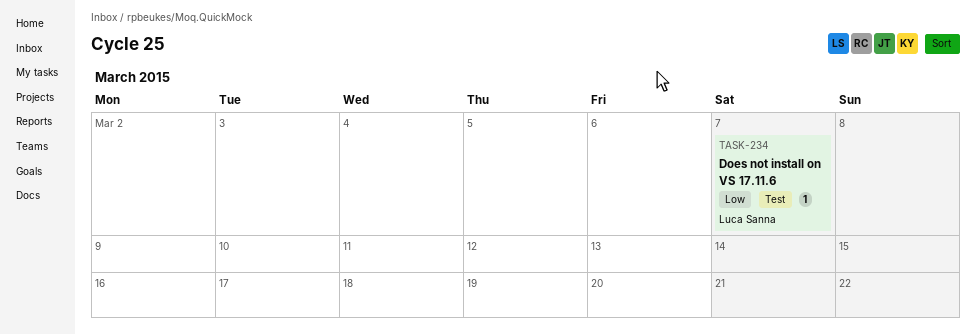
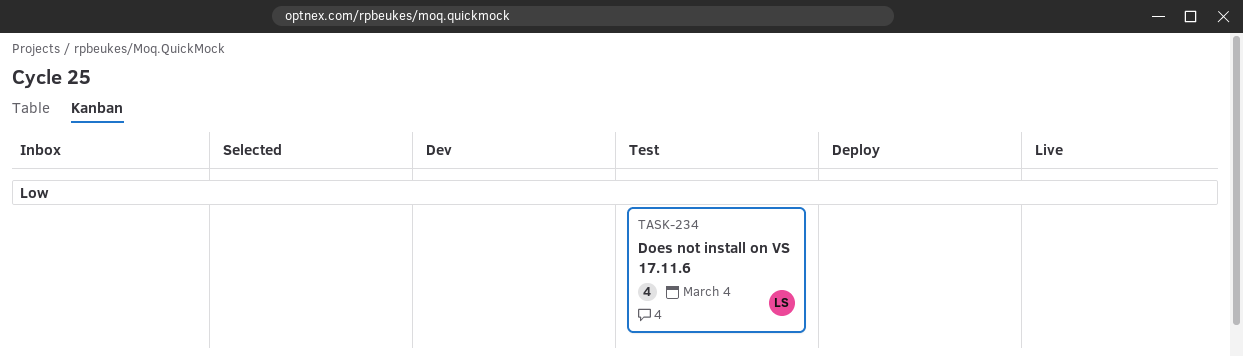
TASK-234, estimate: 1 -> 4
TASK-234, due: Mar 7 -> Mar 4

